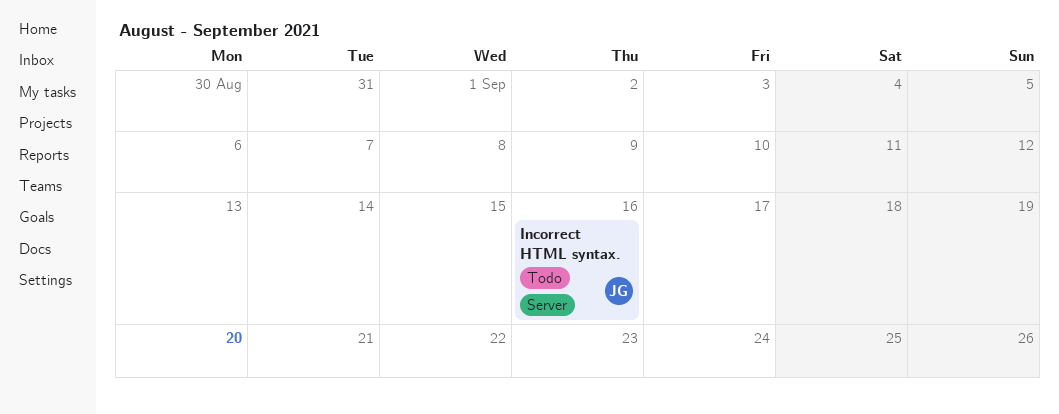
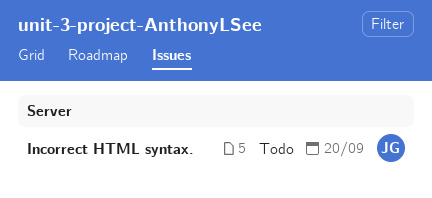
Incorrect HTML syntax., due: Sep 16 -> Sep 20

